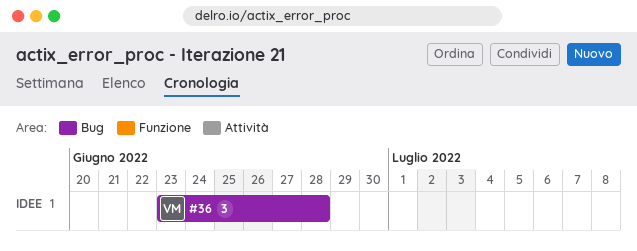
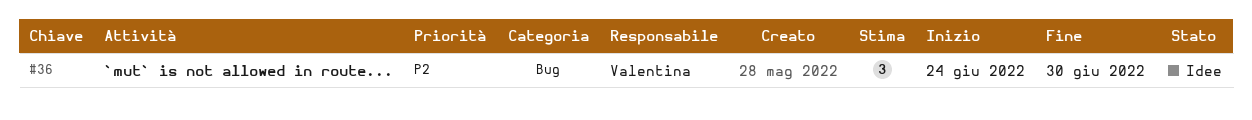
#36, start: Jun 23 -> Jun 24
#36, due: Jun 28 -> Jun 30

